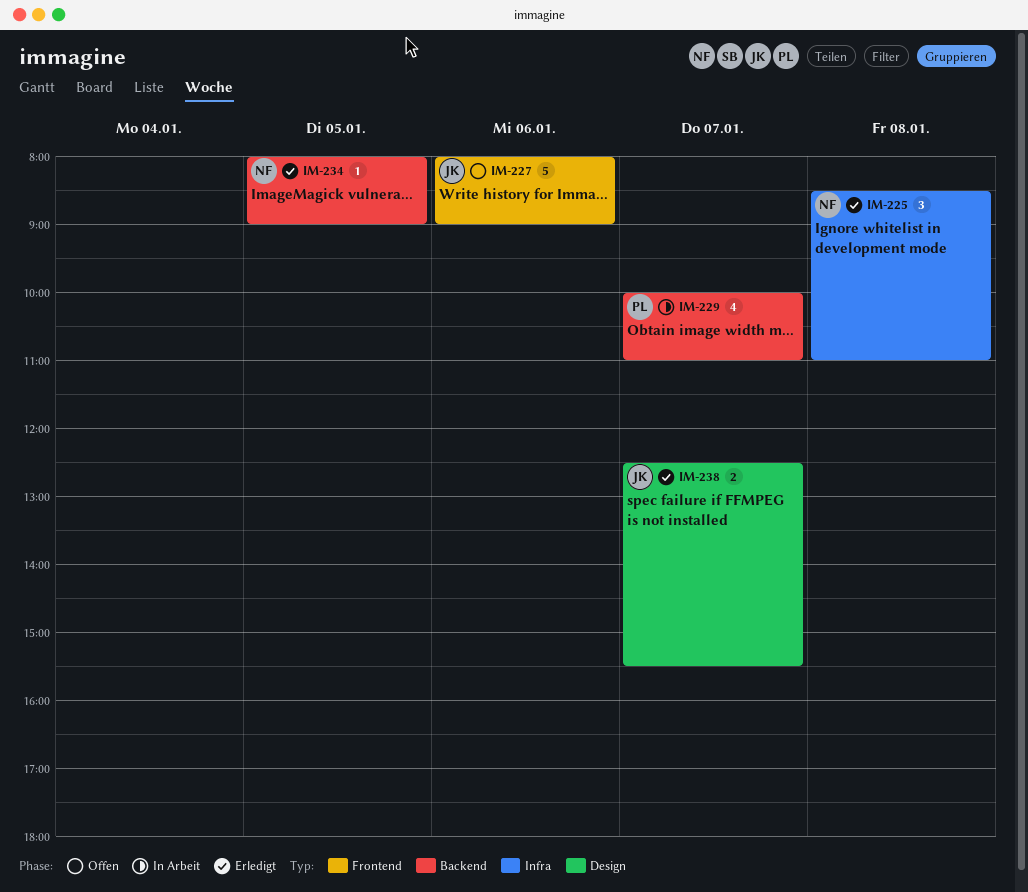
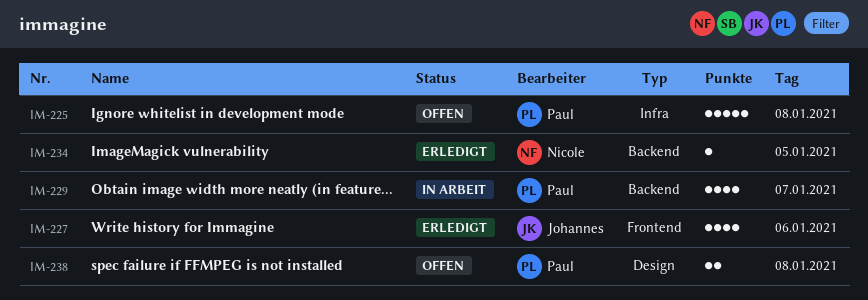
IM-225, status: Erledigt -> Offen
IM-225, owner: Nicole -> Paul
IM-225, estimate: 3 -> 5
IM-227, status: Offen -> Erledigt
IM-227, estimate: 5 -> 4
IM-238, status: Erledigt -> Offen
IM-238, owner: Johannes -> Paul
IM-238, day: Jan 7 -> Jan 8

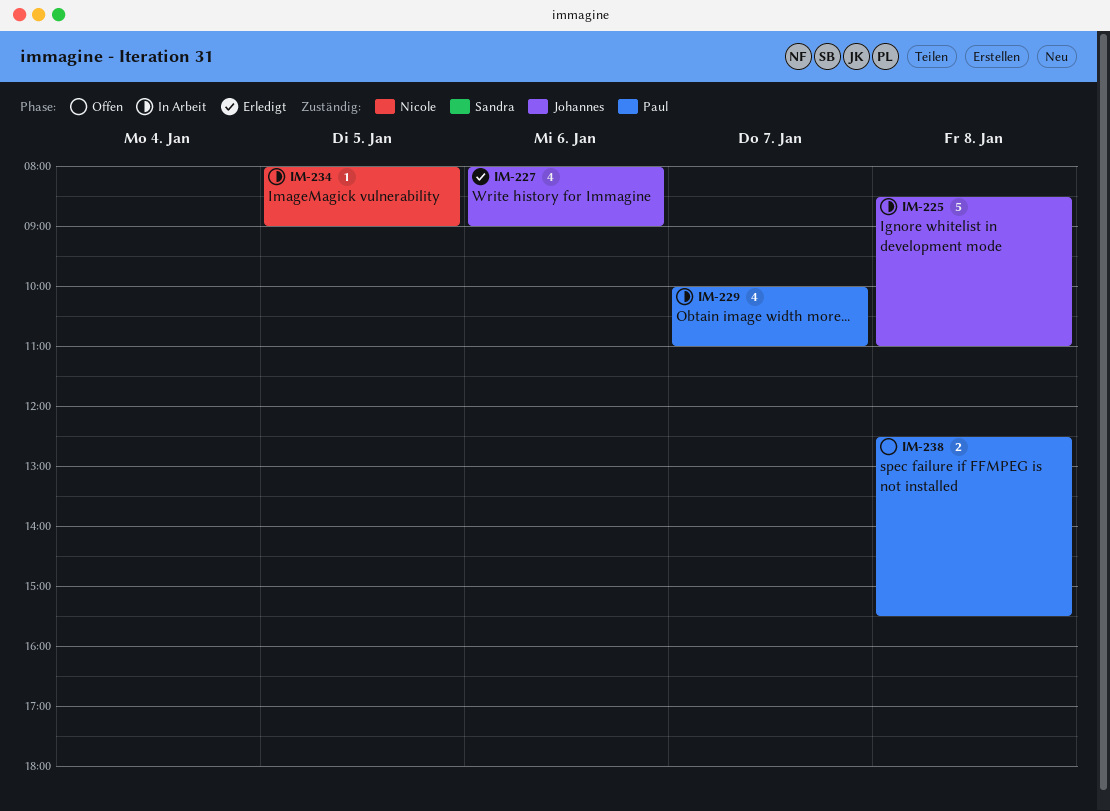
IM-225, status: Offen -> In Arbeit
IM-225, owner: Paul -> Johannes
IM-234, status: Erledigt -> In Arbeit

